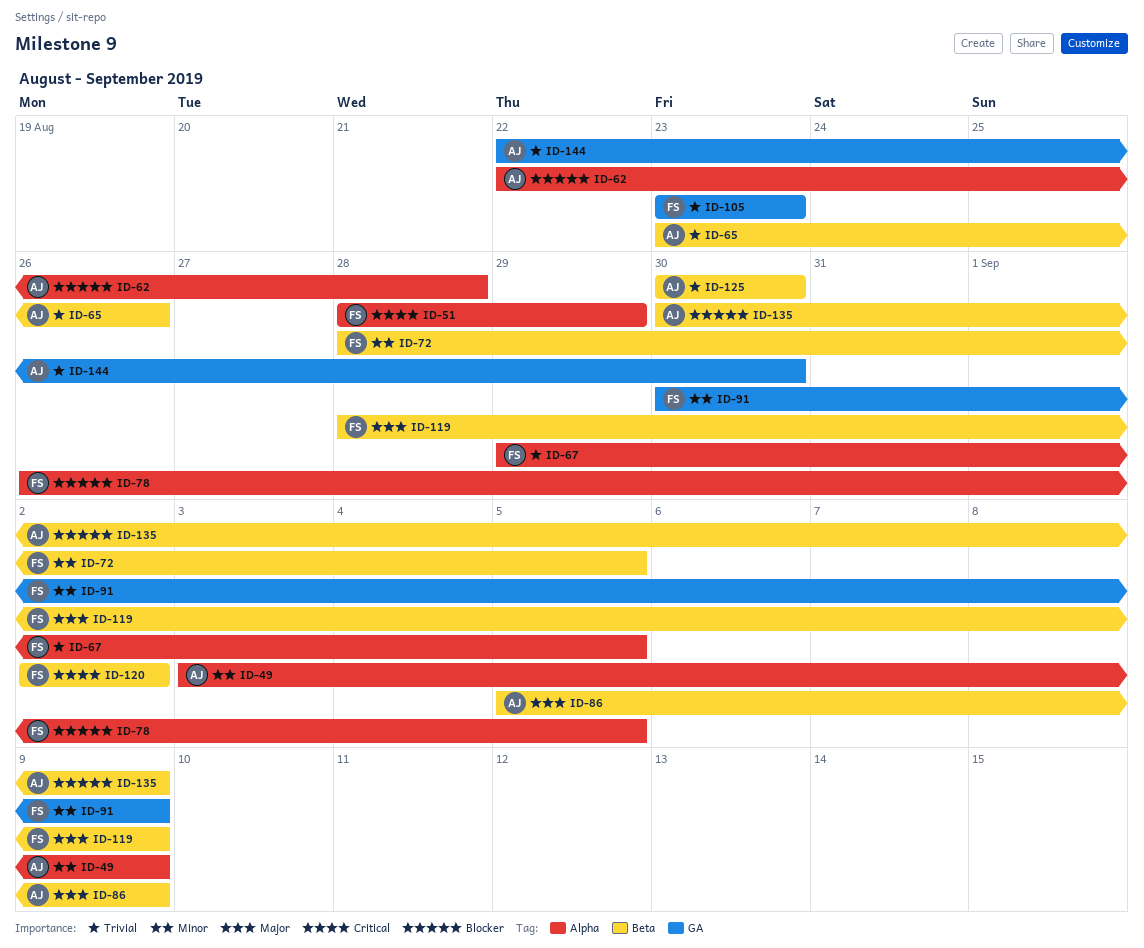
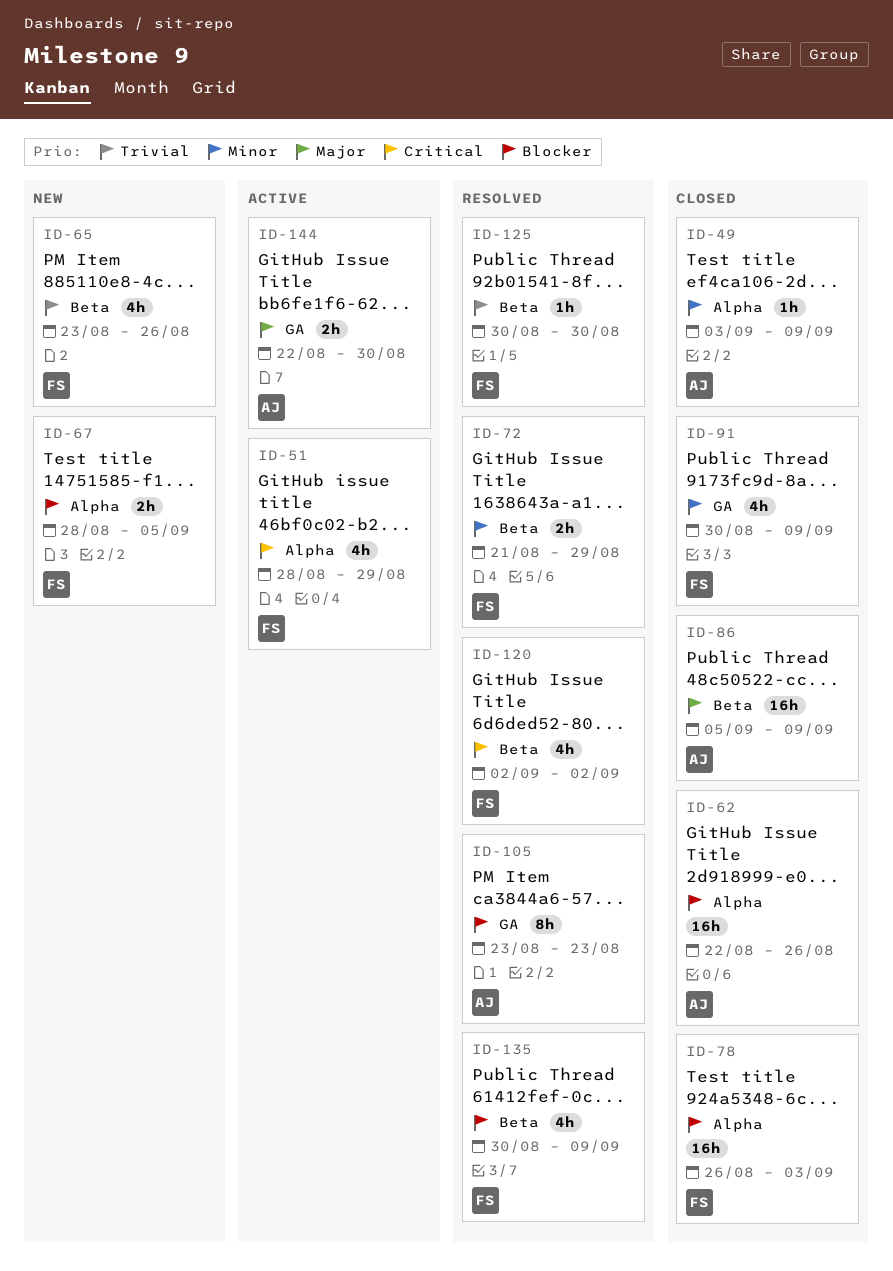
ID-62, due: Aug 28 -> Aug 26
ID-65, owner: AJ -> FS
ID-67, priority: Trivial -> Blocker
ID-67, start: Aug 29 -> Aug 28
ID-72, start: Aug 28 -> Aug 21
ID-72, due: Sep 5 -> Aug 29
ID-78, due: Sep 5 -> Sep 3
ID-105, owner: FS -> AJ
ID-105, priority: Trivial -> Blocker
ID-119: present -> none
ID-125, owner: AJ -> FS
ID-135, owner: AJ -> FS
ID-144, priority: Trivial -> Major

